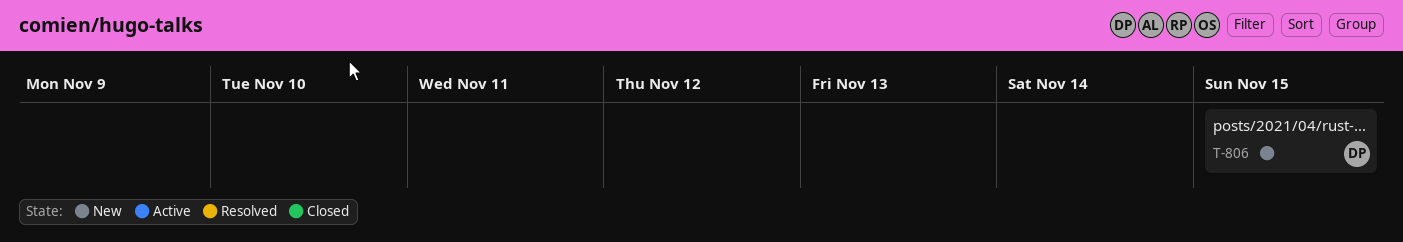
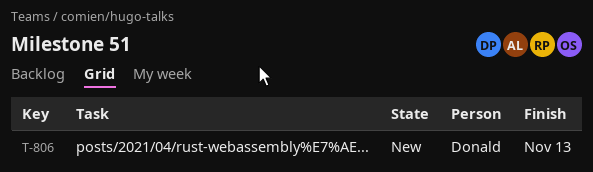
T-806, due: Nov 15 -> Nov 13

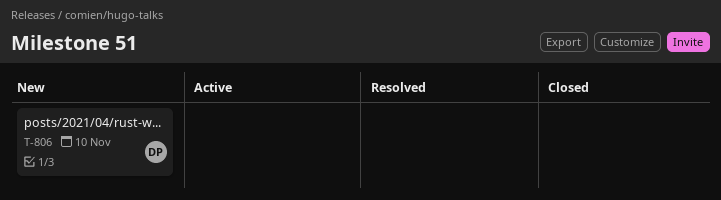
T-806, due: Nov 13 -> Nov 10

